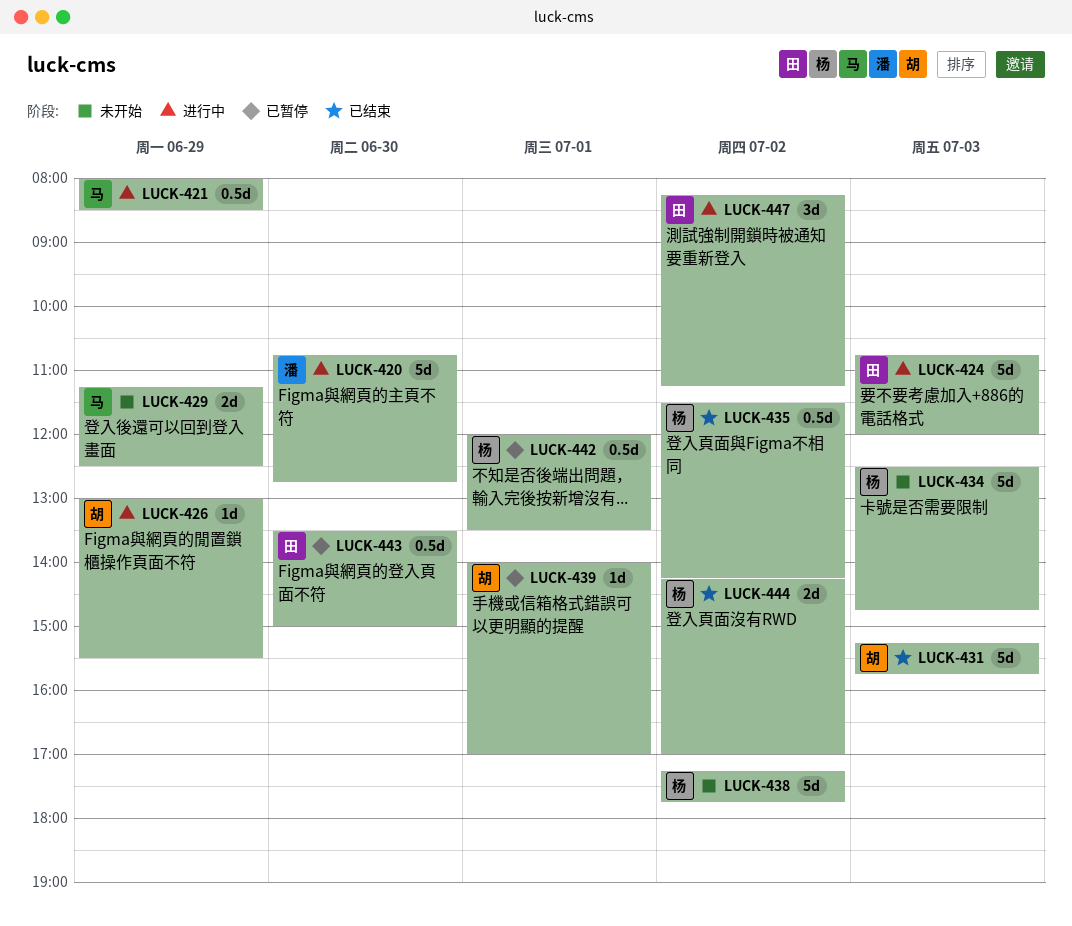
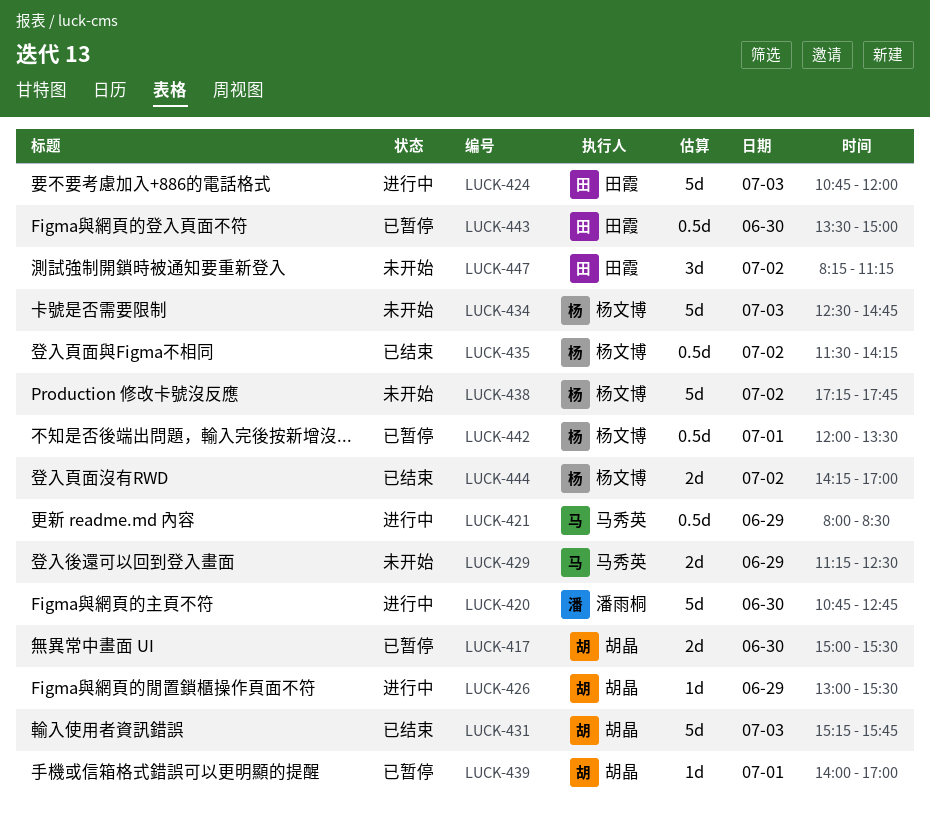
LUCK-417: none -> present
LUCK-447, status: 进行中 -> 未开始

